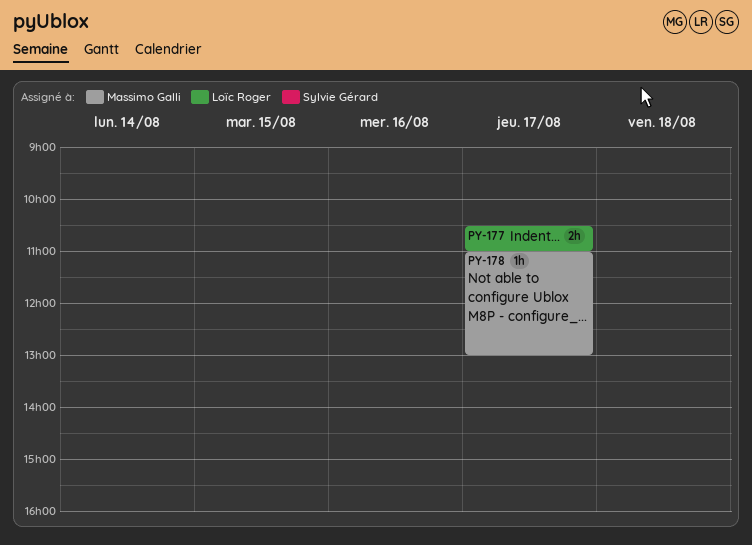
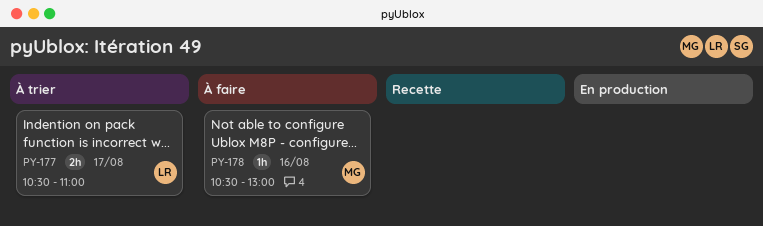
PY-178, day: Aug 17 -> Aug 16
PY-178, begins: 11:00 -> 10:30

